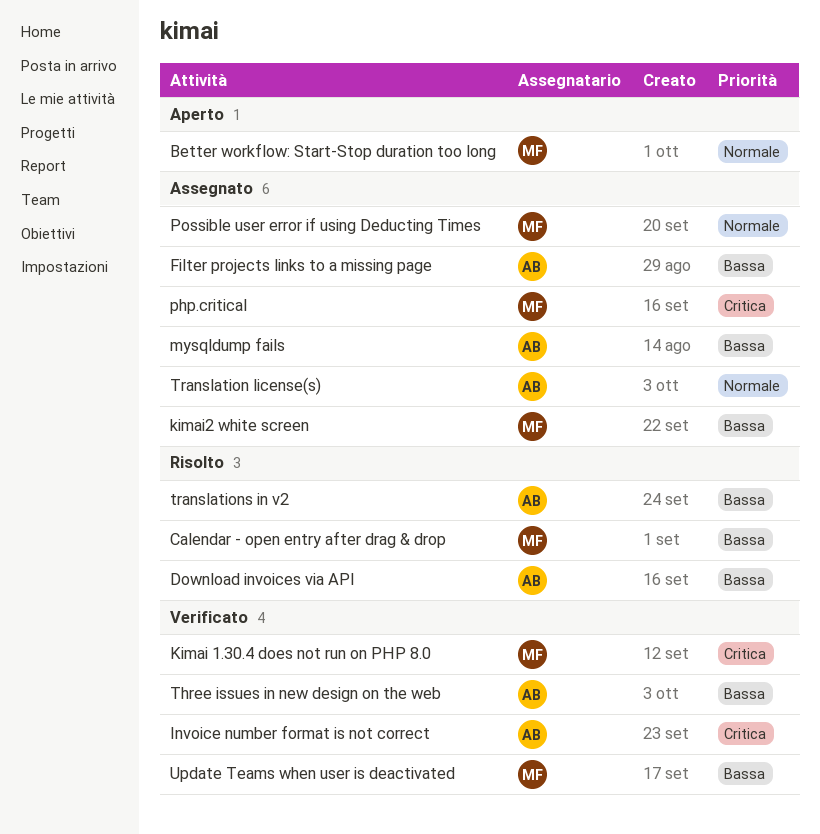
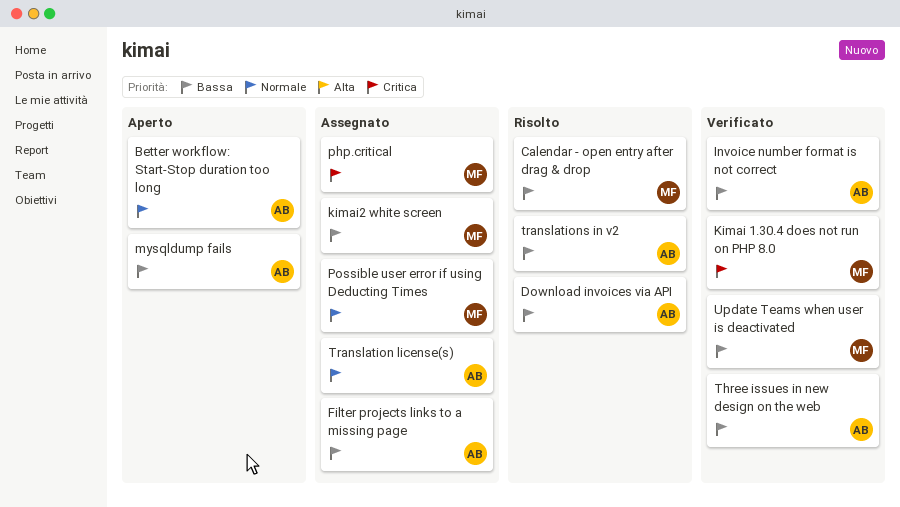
Better workflow: Start-Stop duration too long, owner: MF -> AB
Invoice number format is not correct, priority: Critica -> Bassa
mysqldump fails, status: Assegnato -> Aperto

